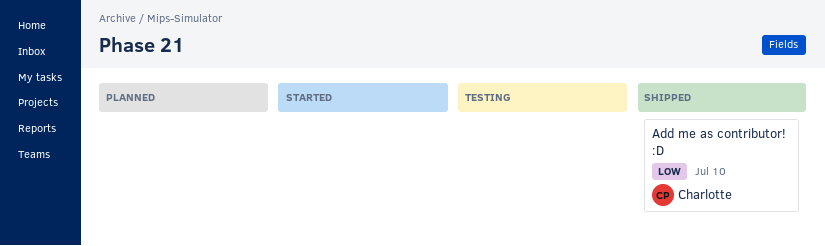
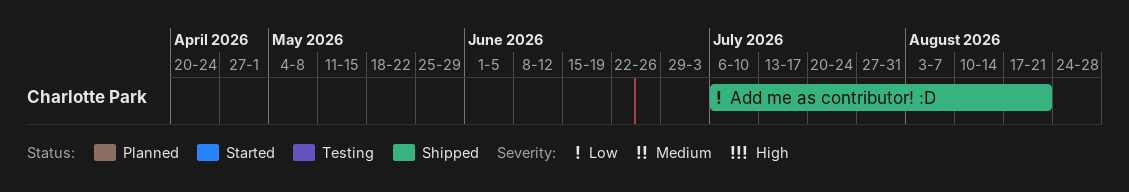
Add me as contributor! :D, due: Jul 10 -> Aug 21

